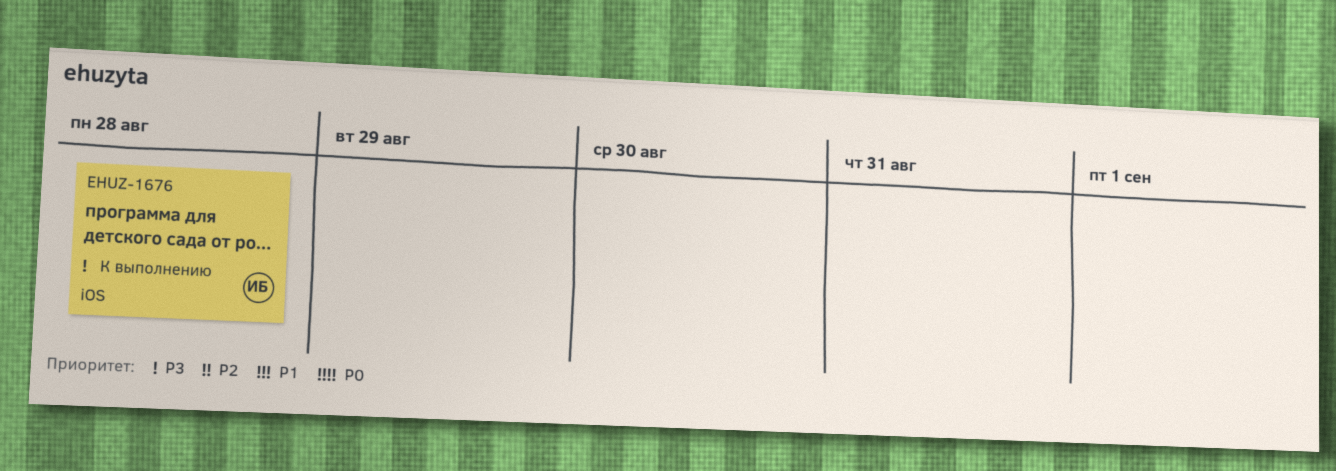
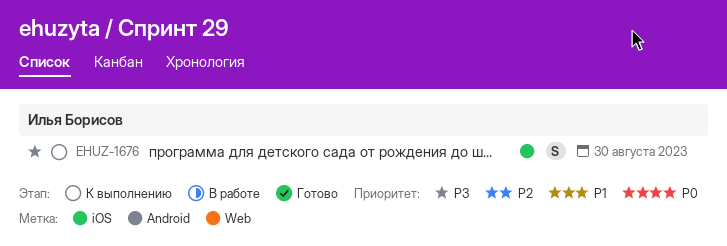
EHUZ-1676, due: Aug 28 -> Aug 30

